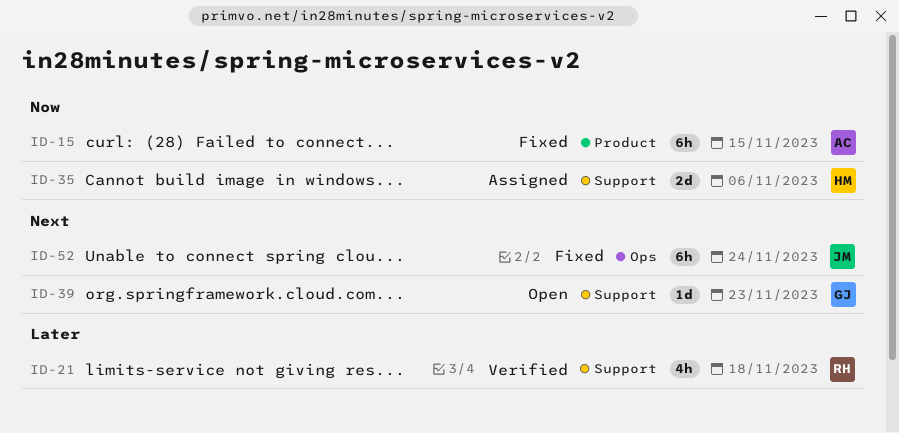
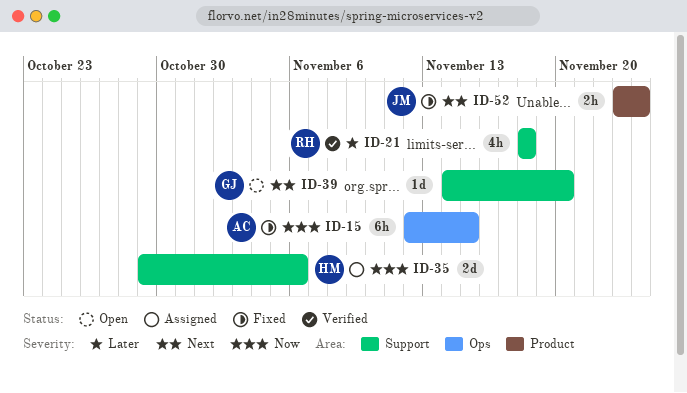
ID-15, label: Product -> Ops
ID-39, due: Nov 23 -> Nov 20
ID-52, label: Ops -> Product
ID-52, estimate: 6h -> 2h

